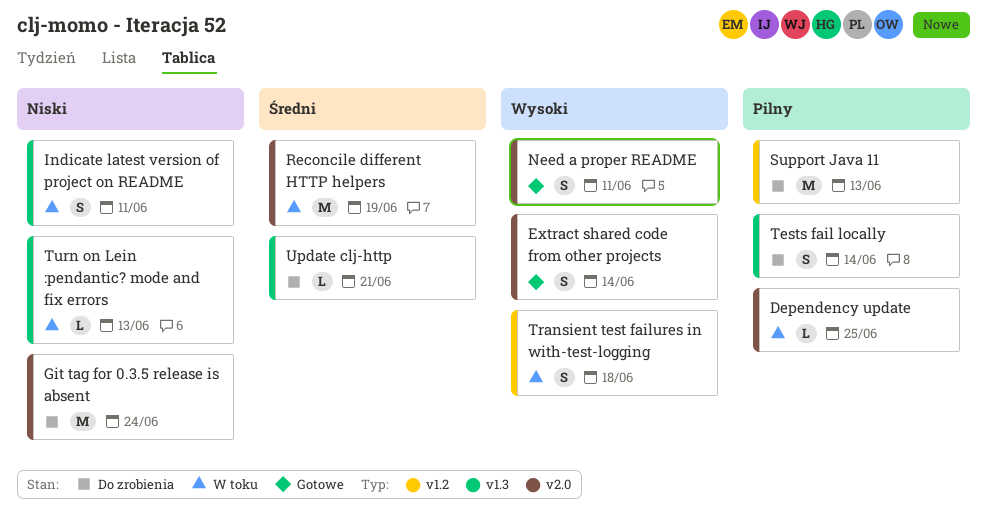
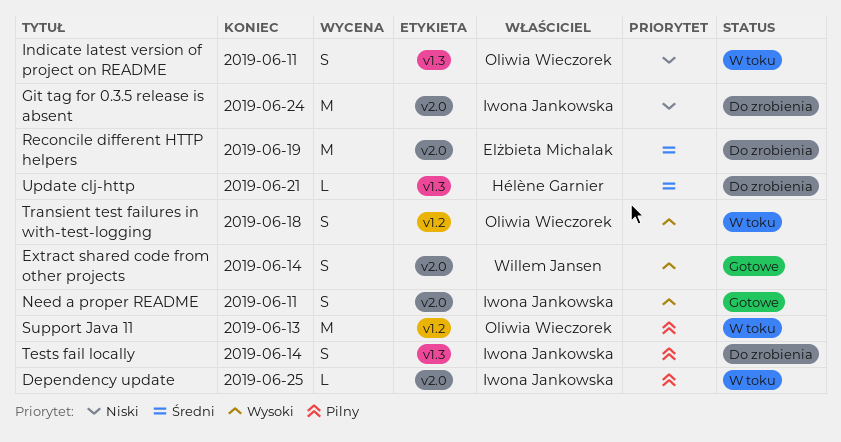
Reconcile different HTTP helpers, status: W toku -> Do zrobienia
Support Java 11, status: Do zrobienia -> W toku
Turn on Lein :pendantic? mode and fix errors: present -> none

